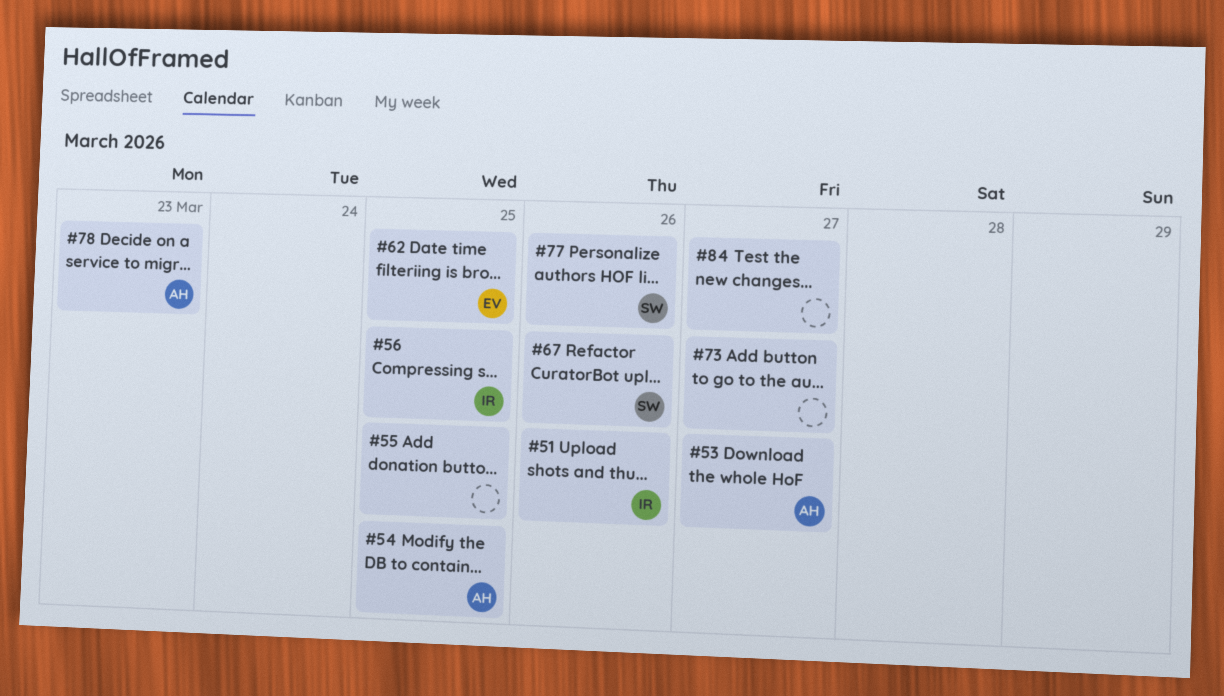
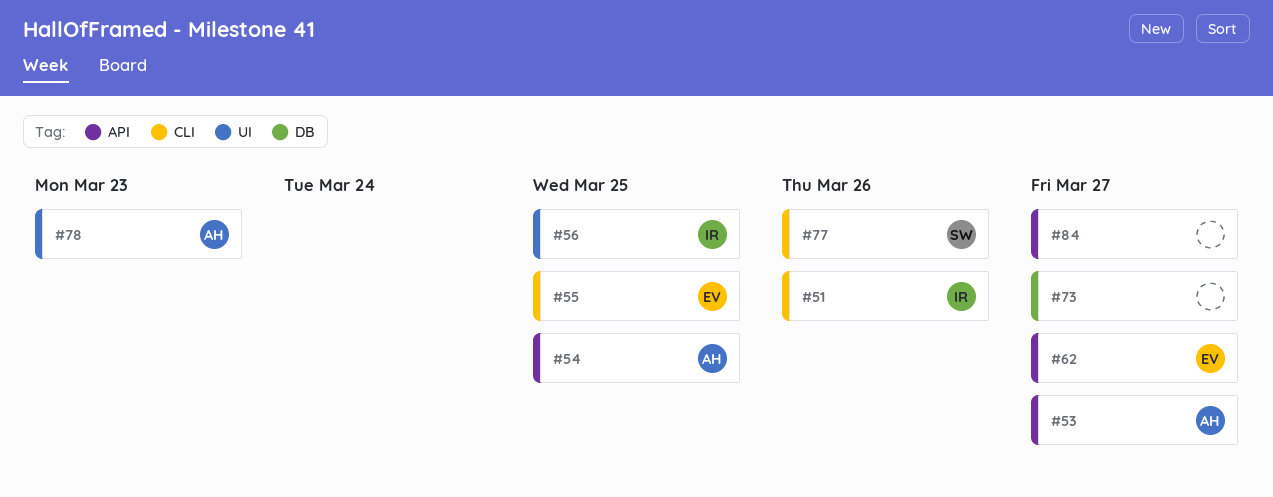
#55, owner: none -> EV
#62, due: Mar 25 -> Mar 27
#67: present -> none

